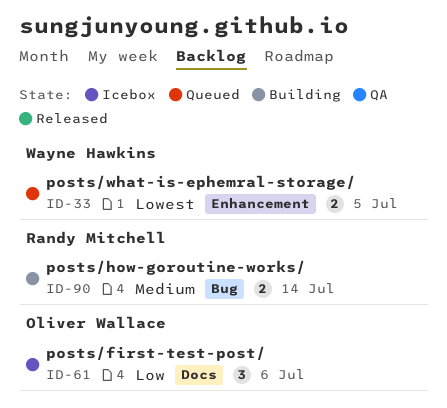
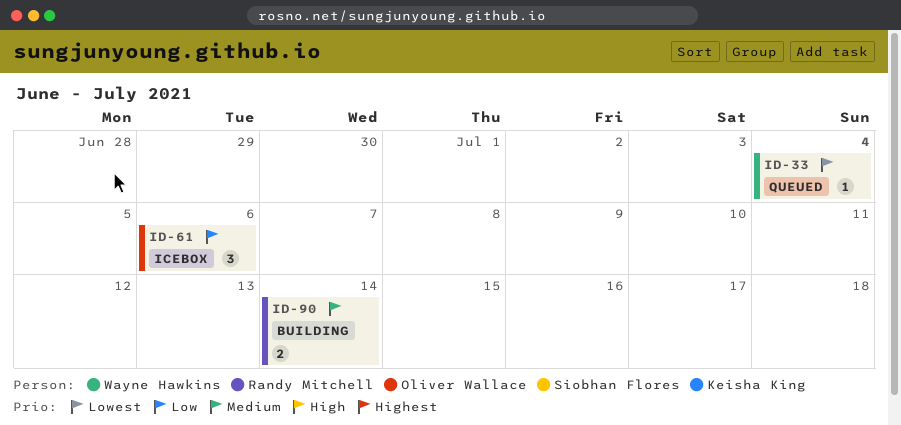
ID-33, estimate: 2 -> 1
ID-33, due: Jul 5 -> Jul 4

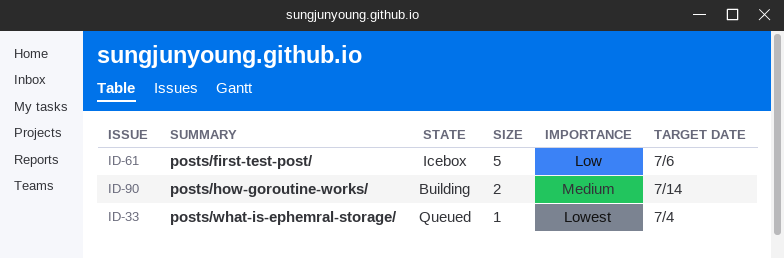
ID-61, estimate: 3 -> 5

